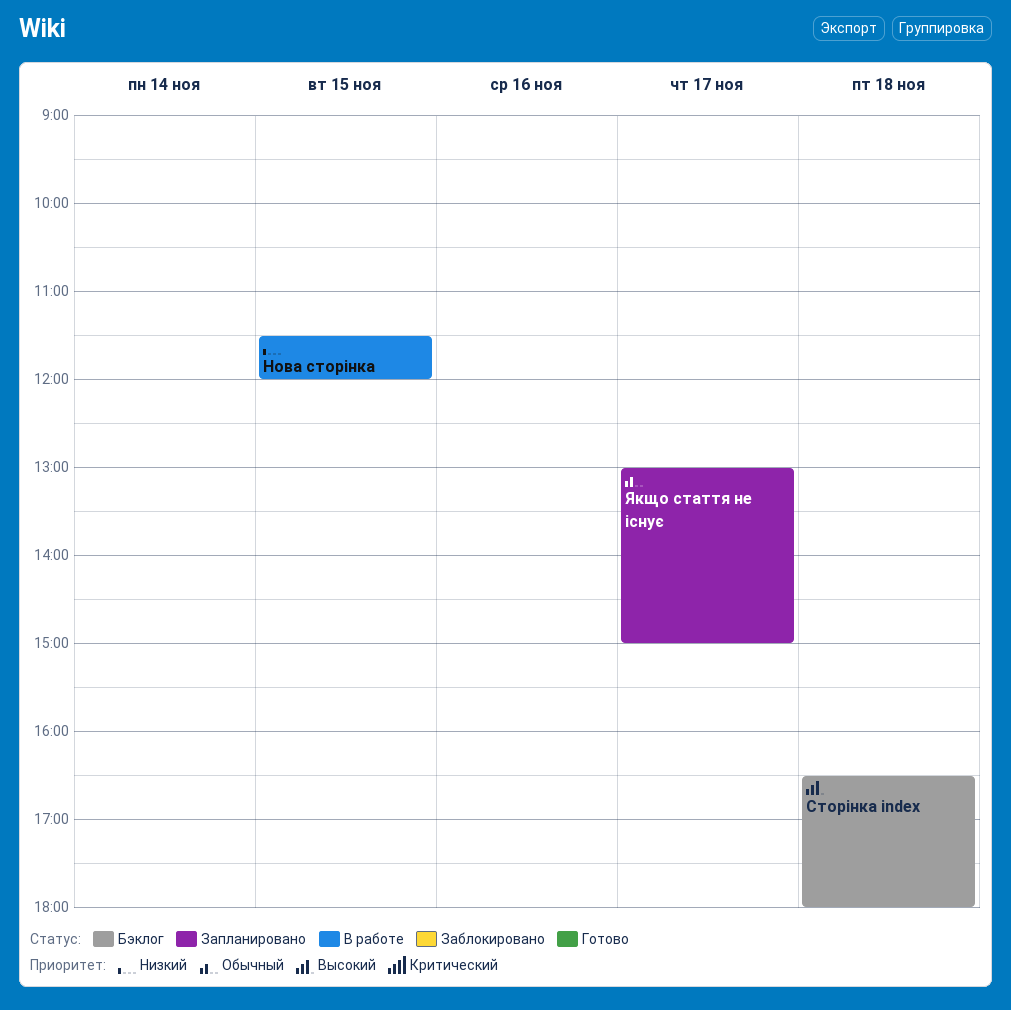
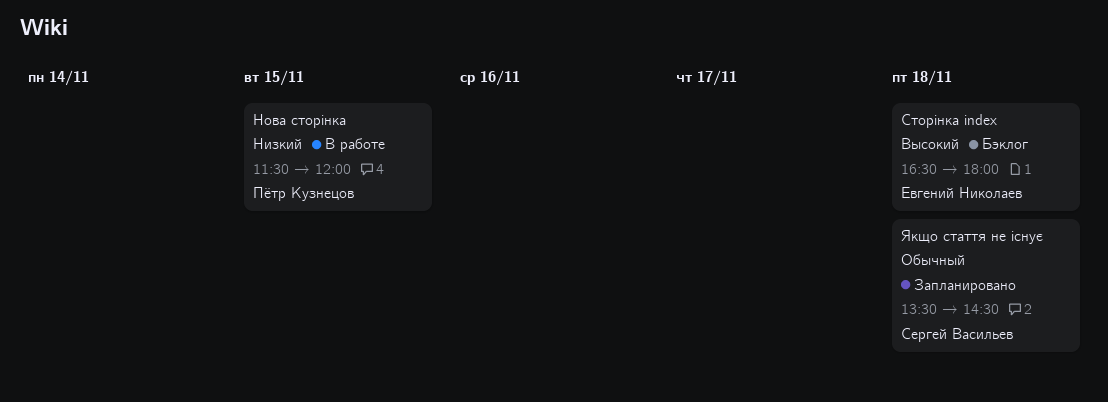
Якщо стаття не існує, day: Nov 17 -> Nov 18
Якщо стаття не існує, begins: 13:00 -> 13:30
Якщо стаття не існує, ends: 15:00 -> 14:30

